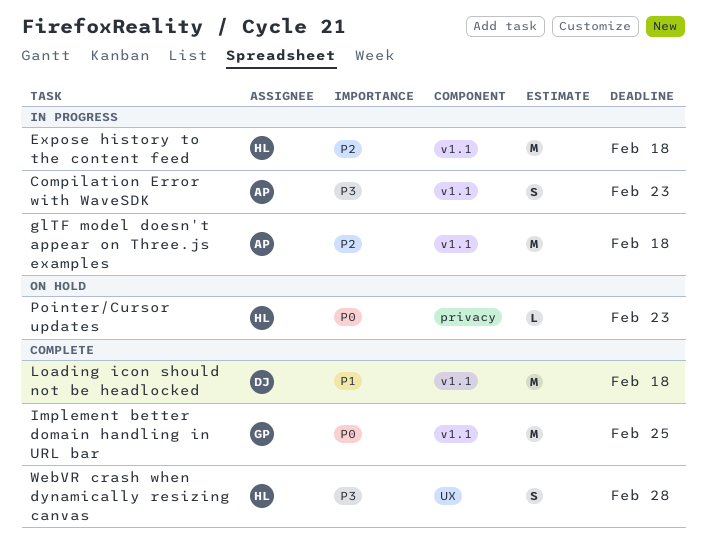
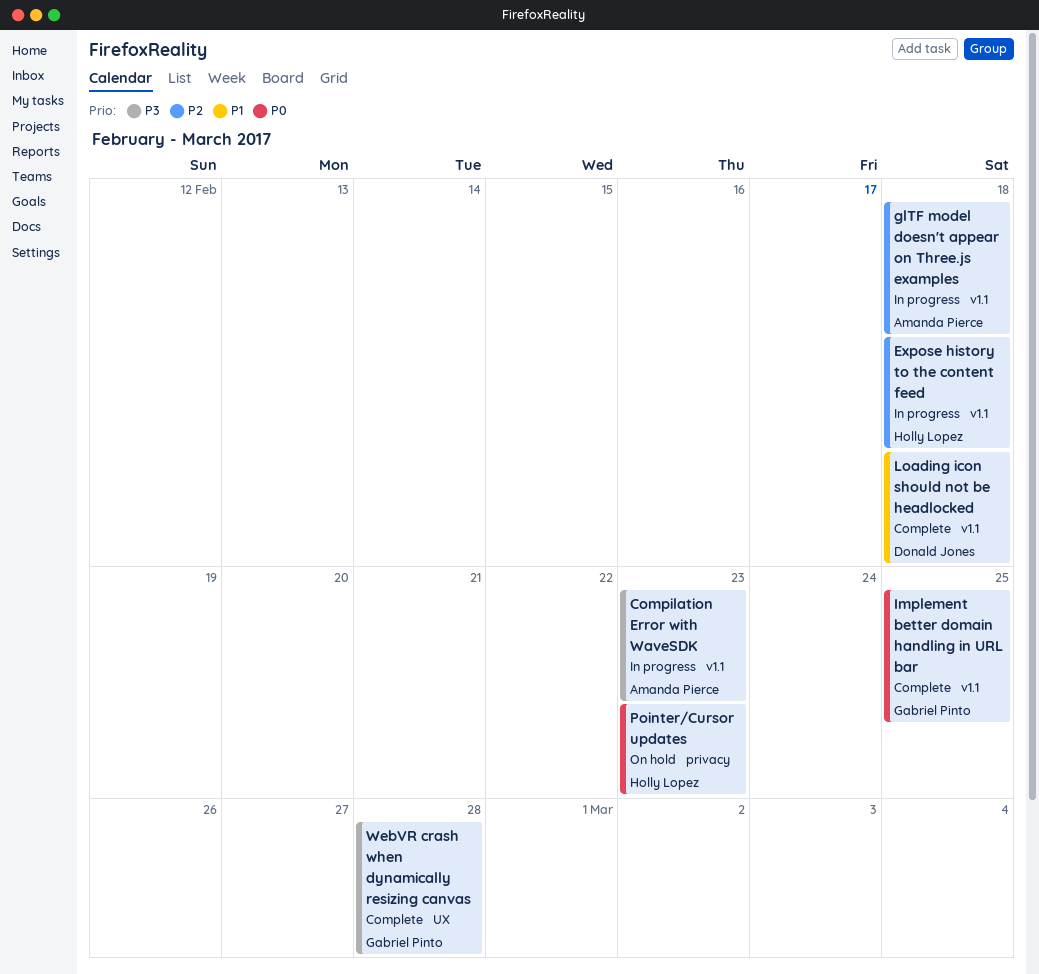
WebVR crash when dynamically resizing canvas, owner: Holly Lopez -> Gabriel Pinto

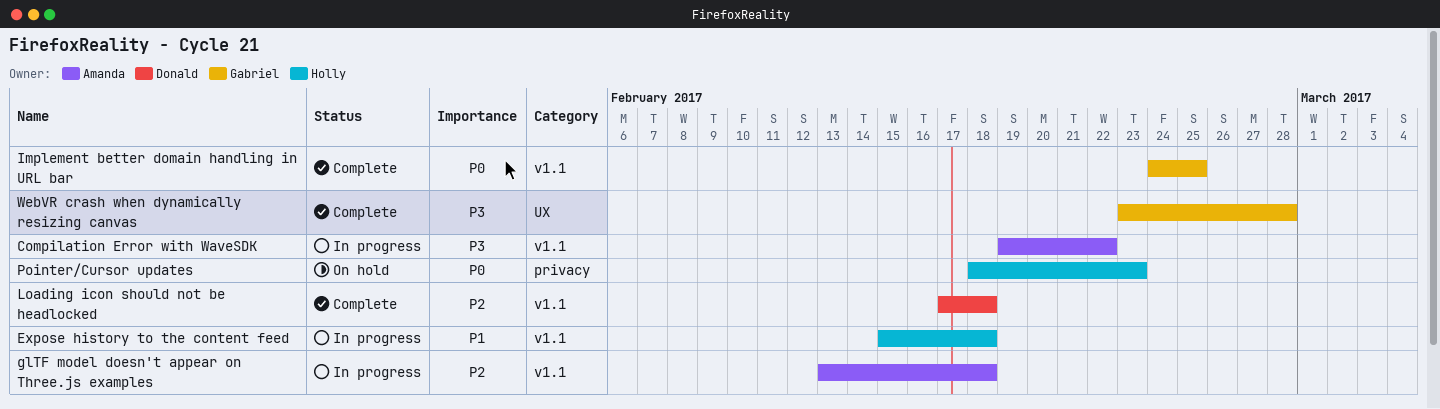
Compilation Error with WaveSDK, due: Feb 23 -> Feb 22
Expose history to the content feed, priority: P2 -> P1
Loading icon should not be headlocked, priority: P1 -> P2

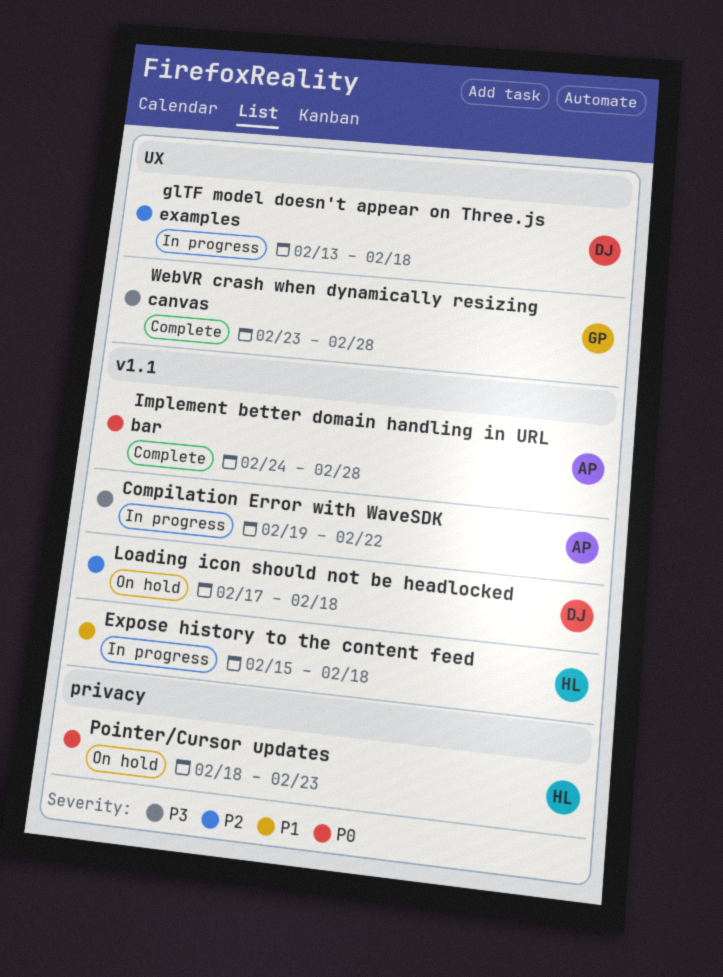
glTF model doesn't appear on Three.js examples, owner: Amanda -> Donald
glTF model doesn't appear on Three.js examples, label: v1.1 -> UX
Implement better domain handling in URL bar, owner: Gabriel -> Amanda
Implement better domain handling in URL bar, due: Feb 25 -> Feb 28
Loading icon should not be headlocked, status: Complete -> On hold

